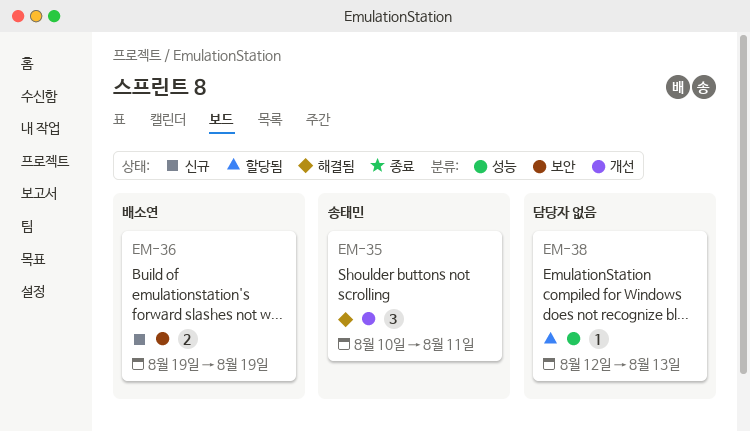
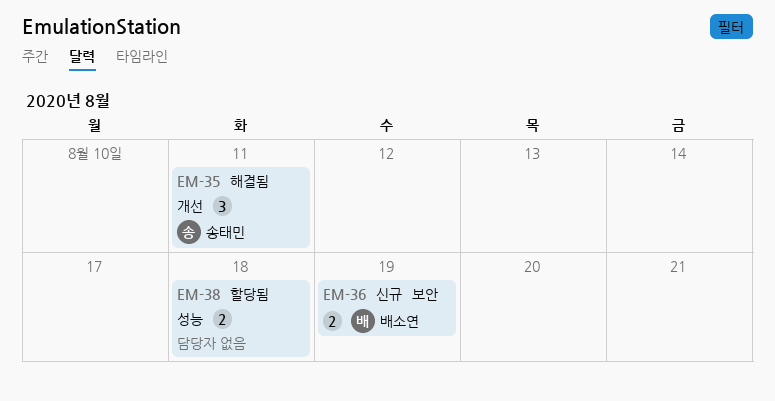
EM-38, estimate: 1 -> 2
EM-38, due: Aug 13 -> Aug 18

